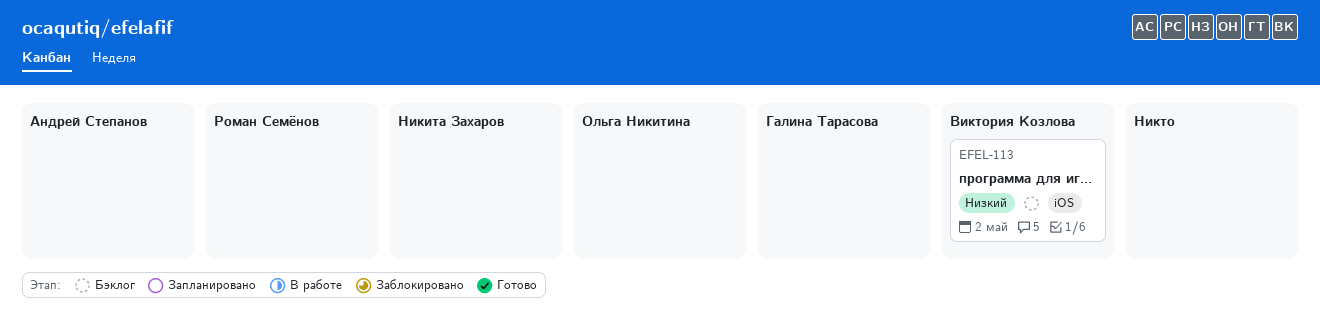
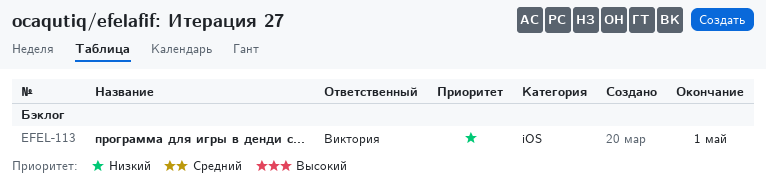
EFEL-113, due: May 2 -> May 1

